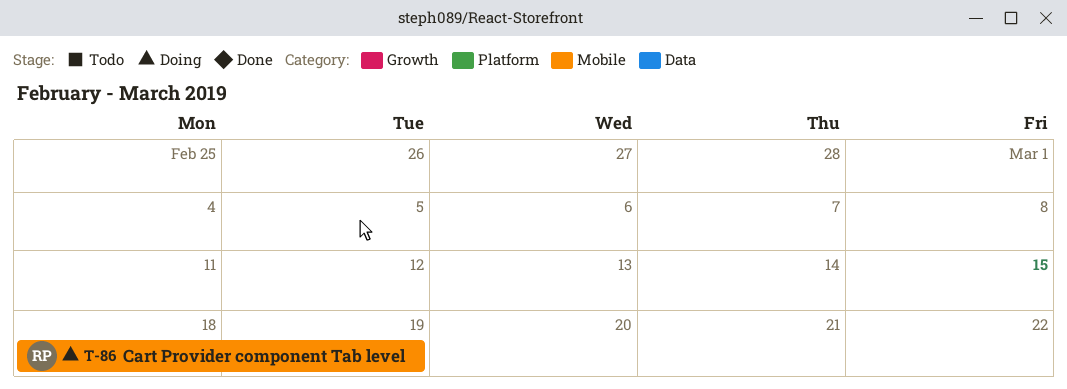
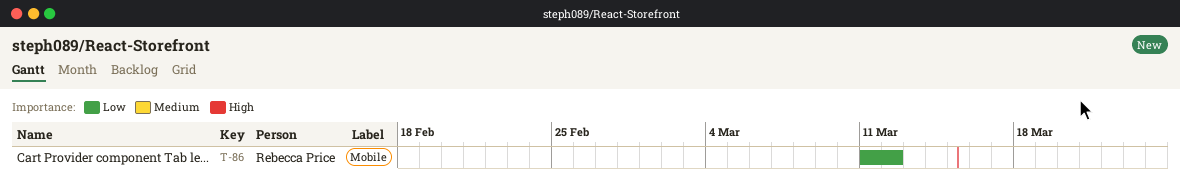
T-86, start: Mar 18 -> Mar 11
T-86, due: Mar 19 -> Mar 12

